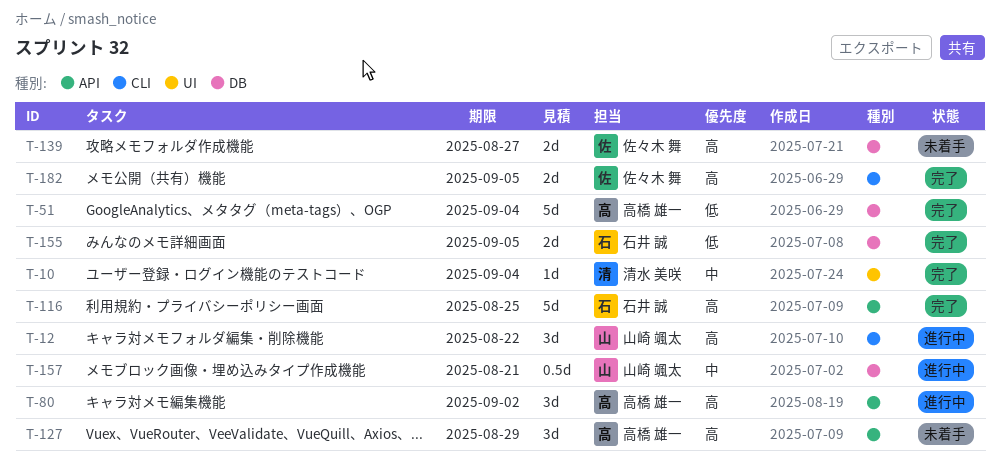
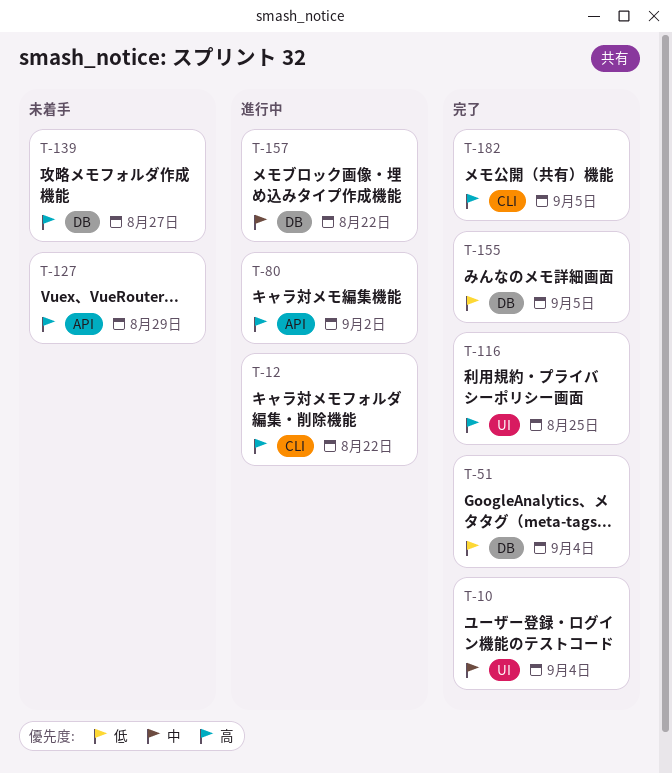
T-116, label: API -> UI
T-157, due: Aug 21 -> Aug 22

